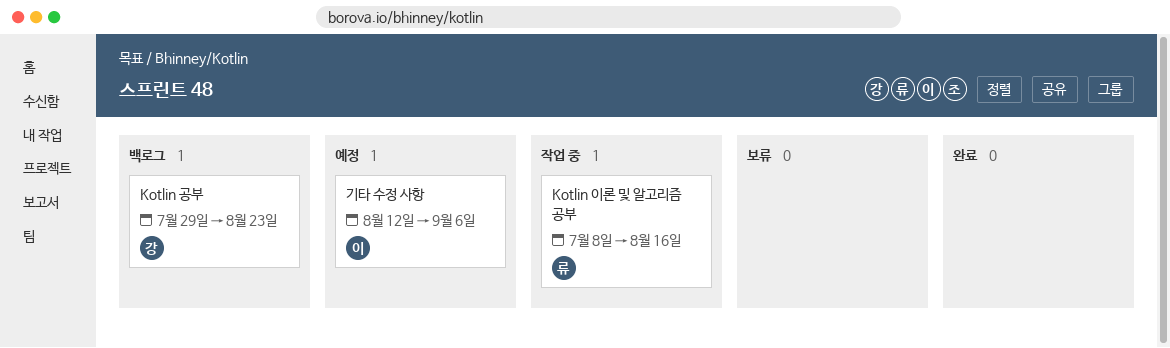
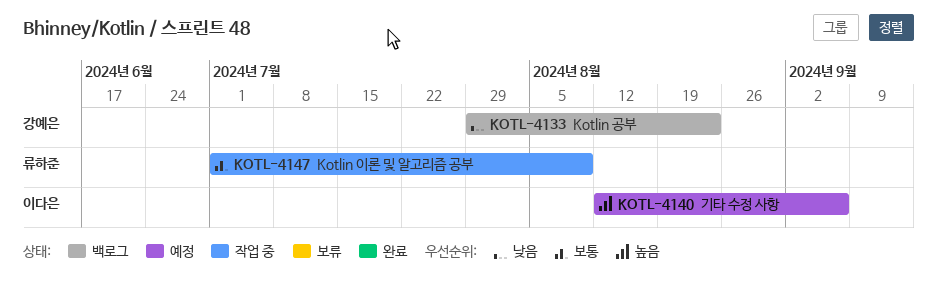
Kotlin 이론 및 알고리즘 공부, start: Jul 8 -> Jul 1
Kotlin 이론 및 알고리즘 공부, due: Aug 16 -> Aug 9

